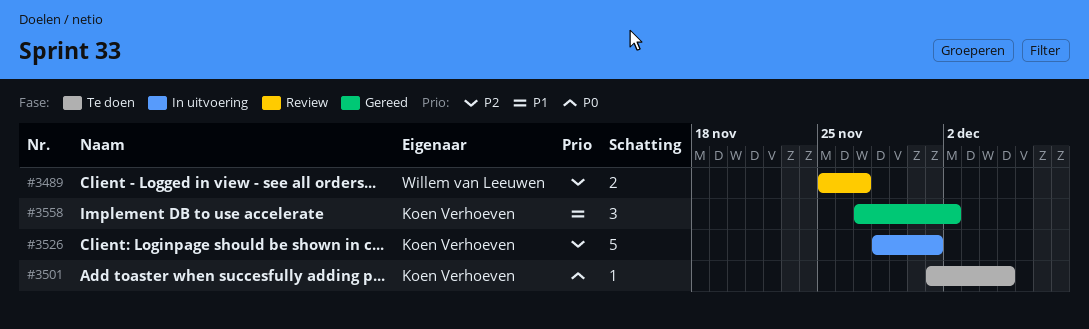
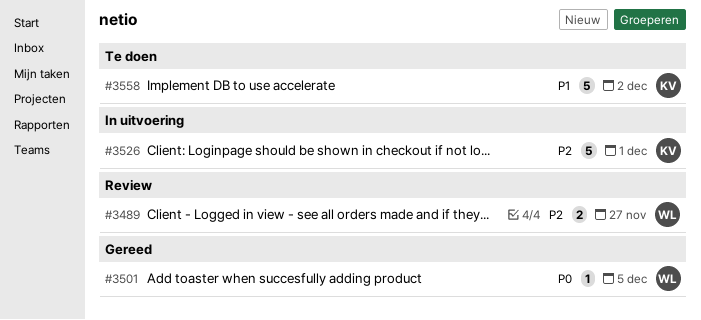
#3501, status: Te doen -> Gereed
#3501, owner: Koen Verhoeven -> Willem van Leeuwen
#3558, status: Gereed -> Te doen
#3558, estimate: 3 -> 5

